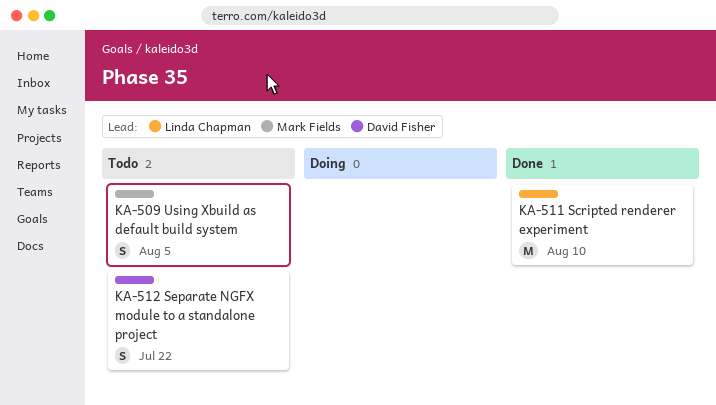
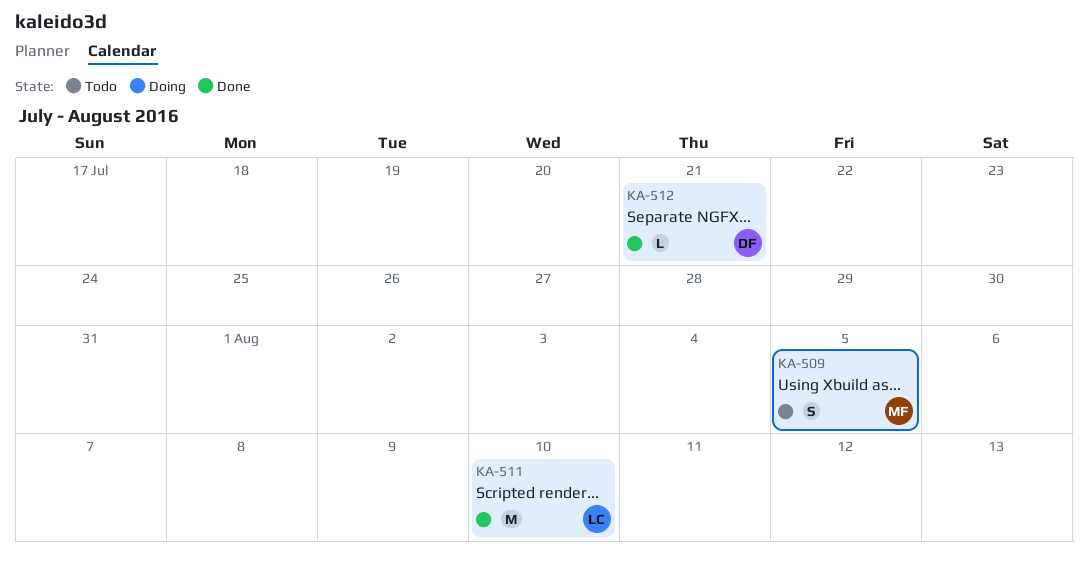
KA-512, status: Todo -> Done
KA-512, estimate: S -> L
KA-512, due: Jul 22 -> Jul 21

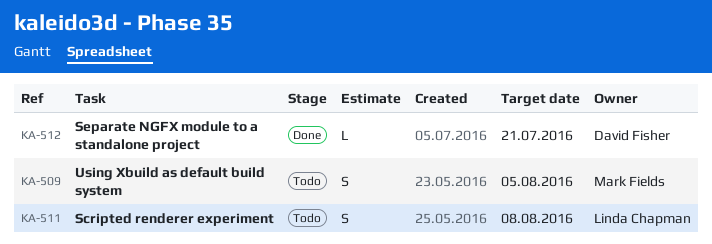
KA-511, status: Done -> Todo
KA-511, estimate: M -> S
KA-511, due: Aug 10 -> Aug 8

